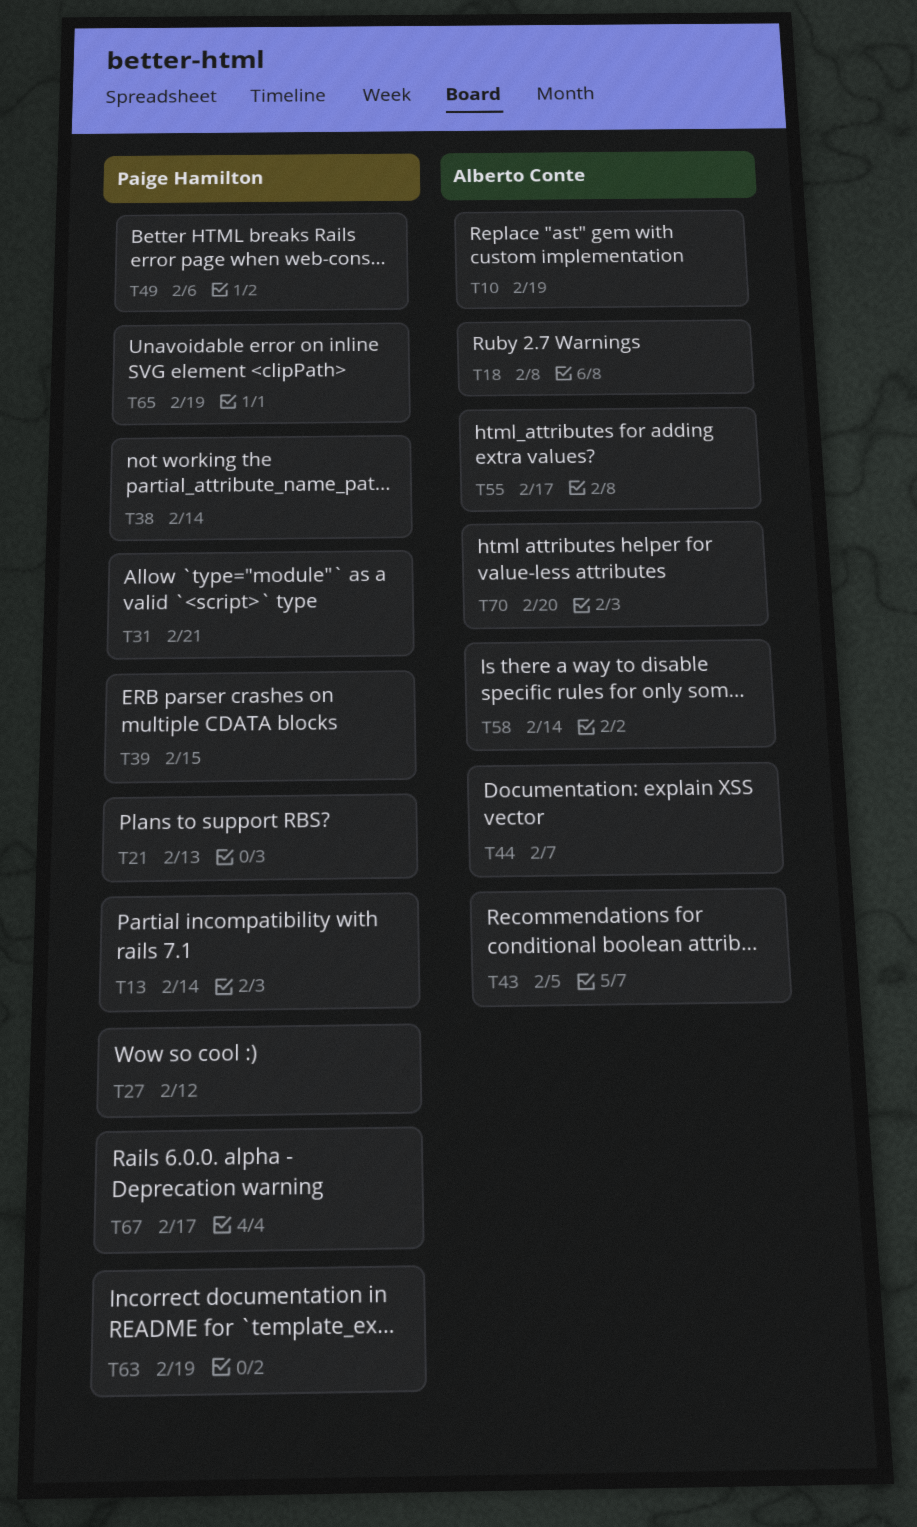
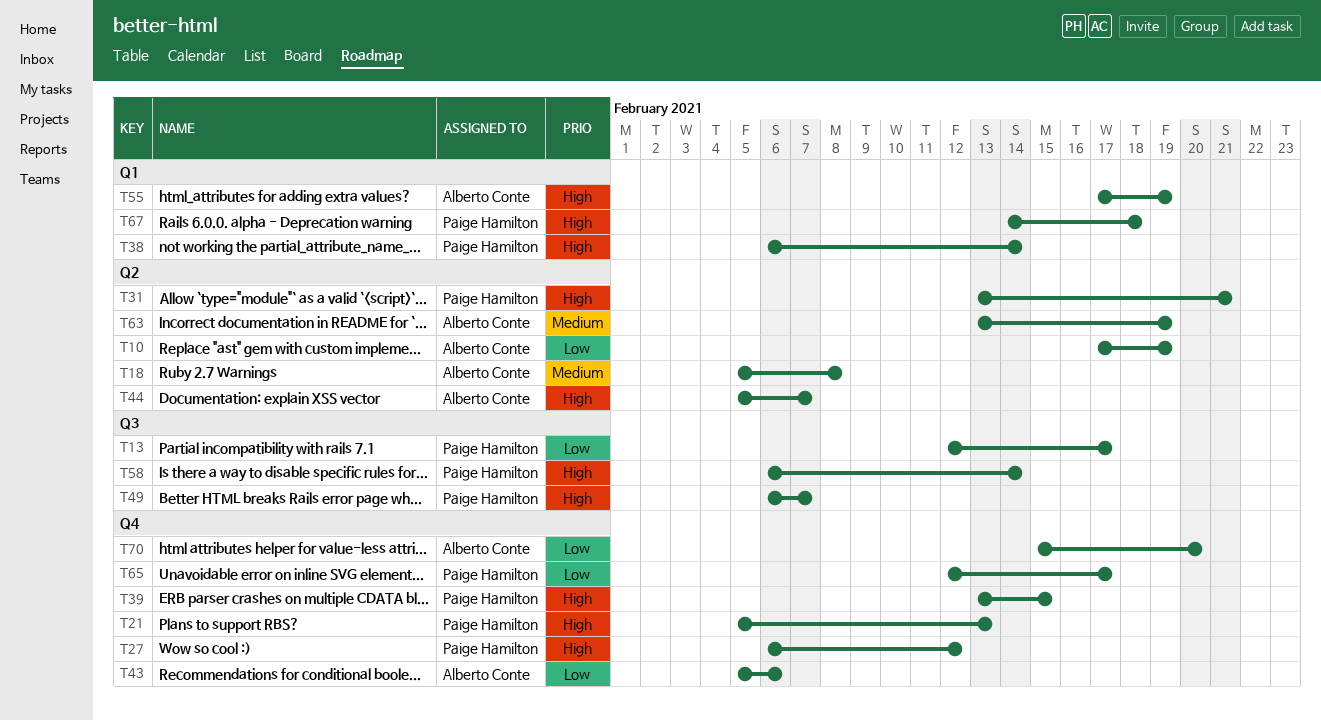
T13, due: Feb 14 -> Feb 17
T43, due: Feb 5 -> Feb 6
T49, due: Feb 6 -> Feb 7
T55, due: Feb 17 -> Feb 19
T58, owner: Alberto Conte -> Paige Hamilton
T63, owner: Paige Hamilton -> Alberto Conte
T65, due: Feb 19 -> Feb 17
T67, due: Feb 17 -> Feb 18

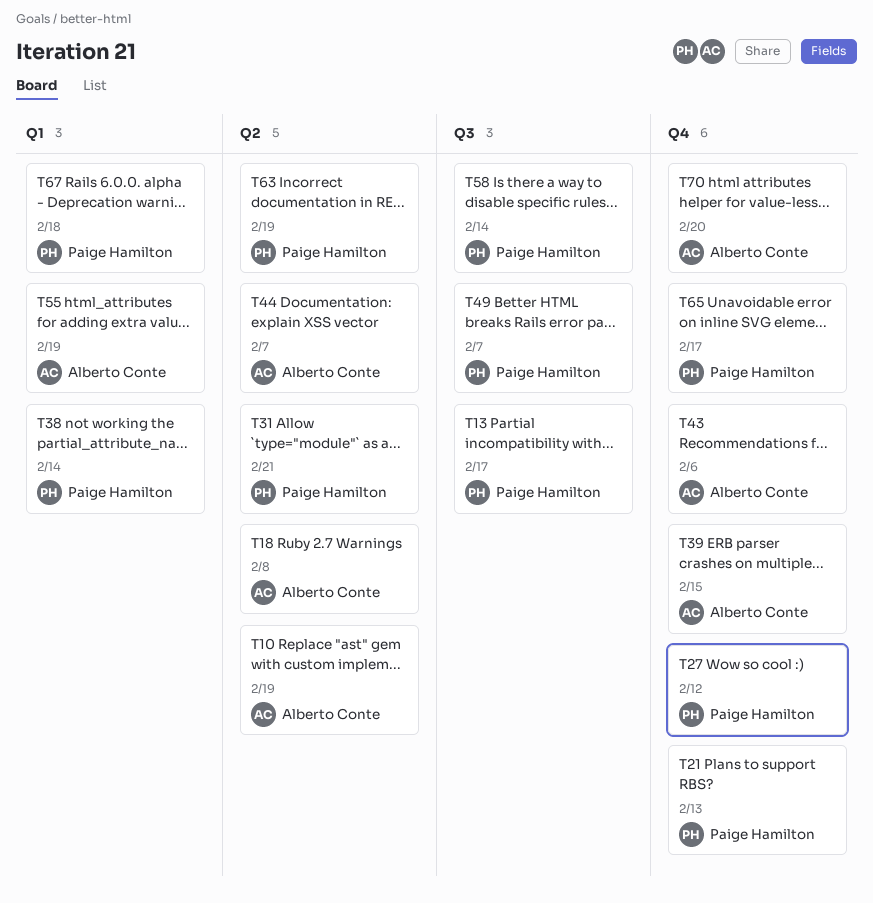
T39, owner: Paige Hamilton -> Alberto Conte
T63, owner: Alberto Conte -> Paige Hamilton

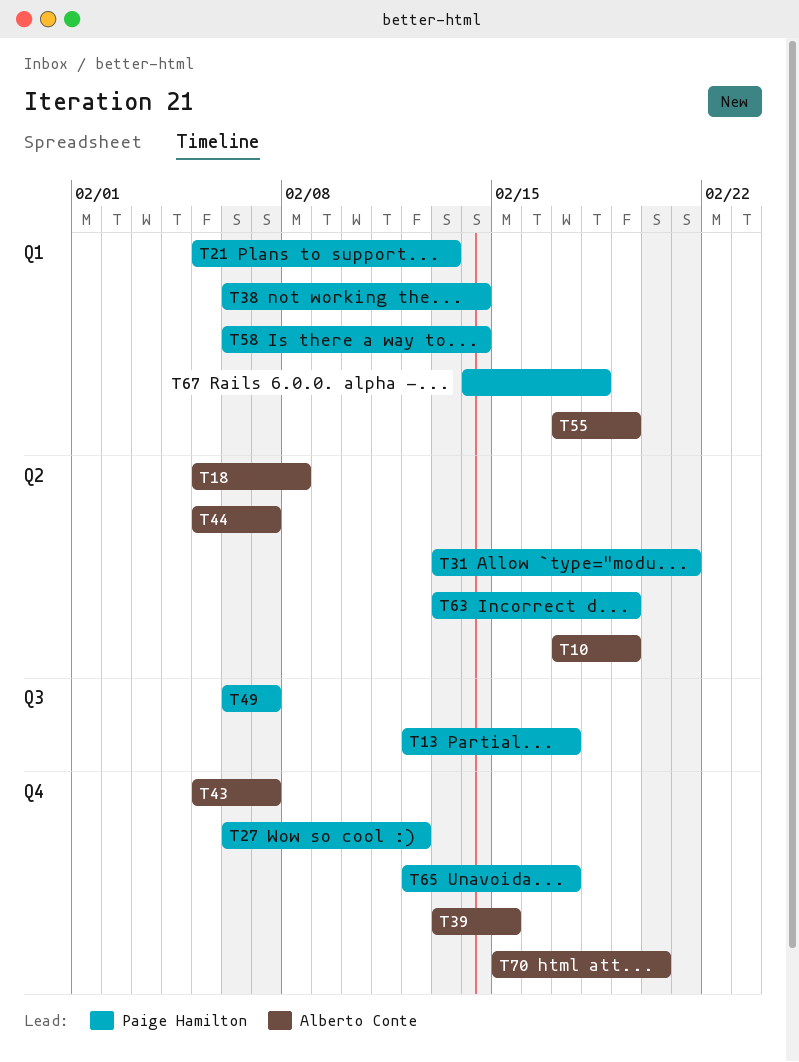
T21, label: Q4 -> Q1
T43, due: Feb 6 -> Feb 7
T58, label: Q3 -> Q1

